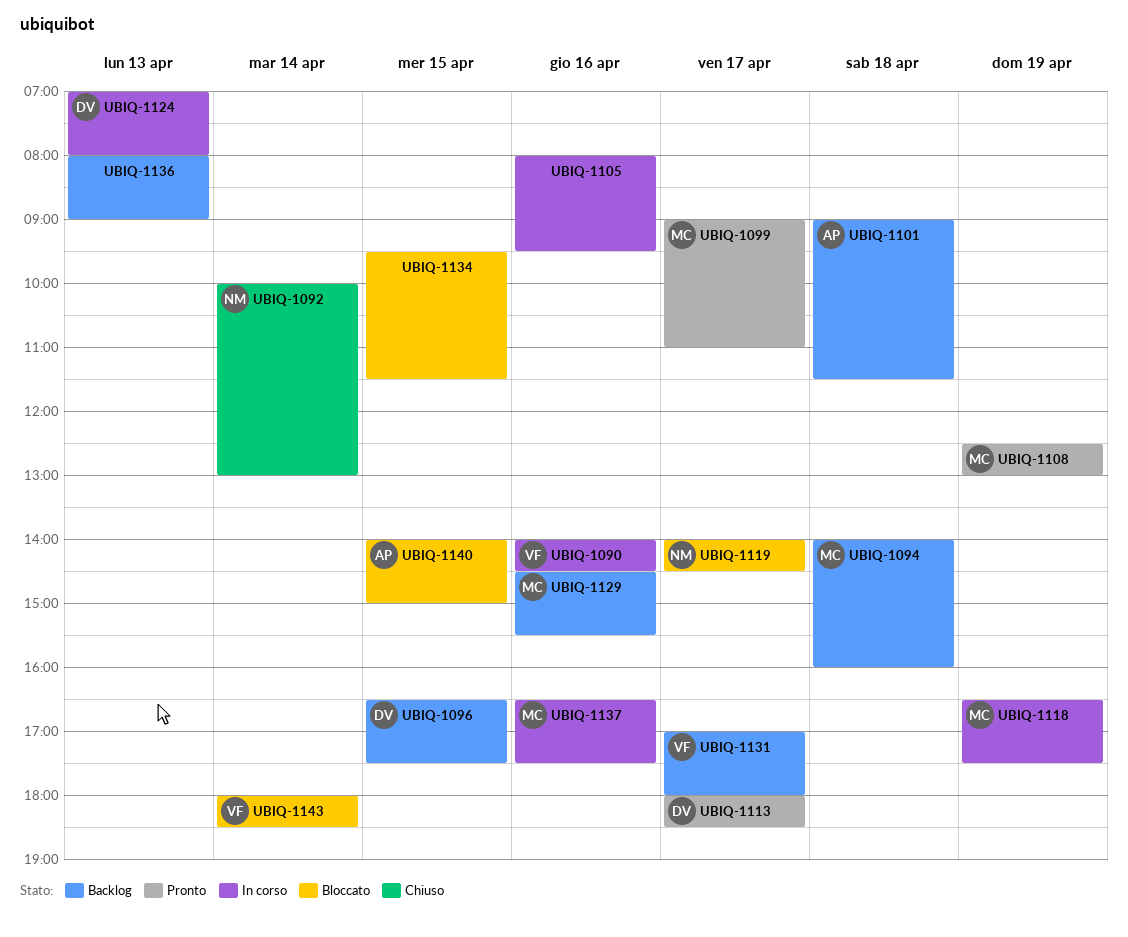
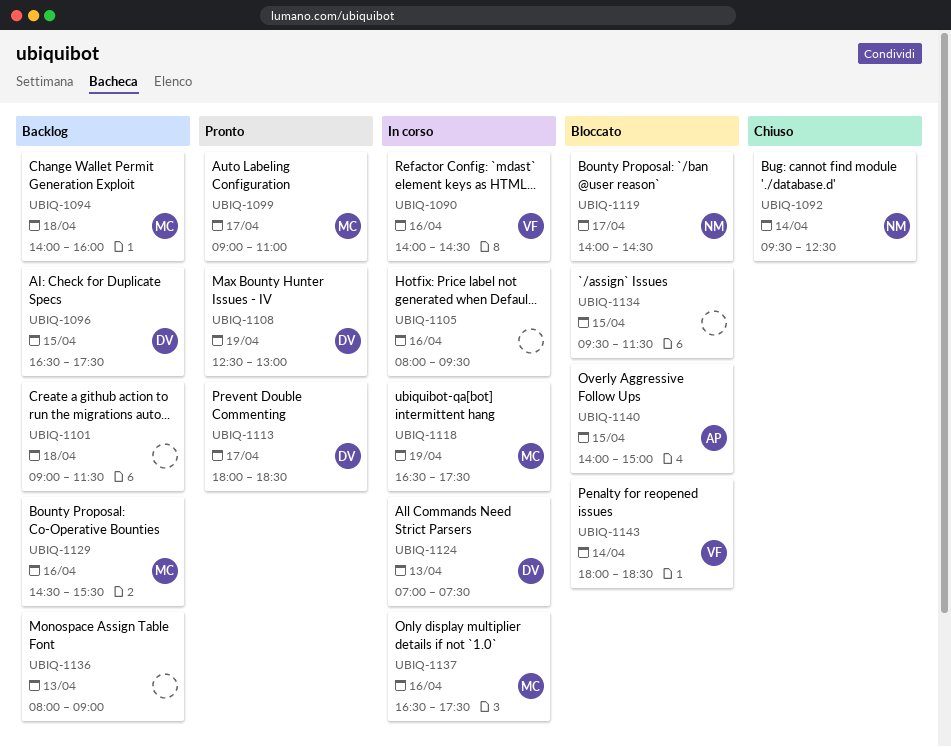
UBIQ-1092, begins: 10:00 -> 09:30
UBIQ-1092, ends: 13:00 -> 12:30
UBIQ-1101, owner: AP -> none
UBIQ-1108, owner: MC -> DV
UBIQ-1124, ends: 08:00 -> 07:30
UBIQ-1131: present -> none

